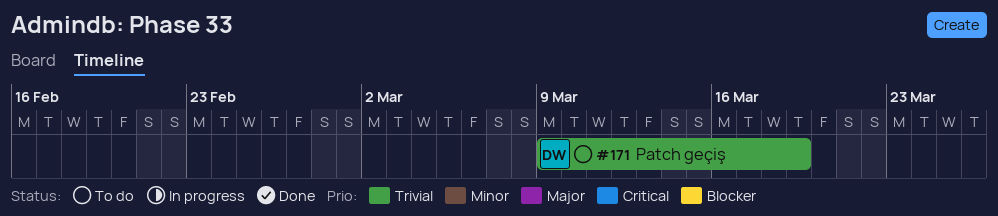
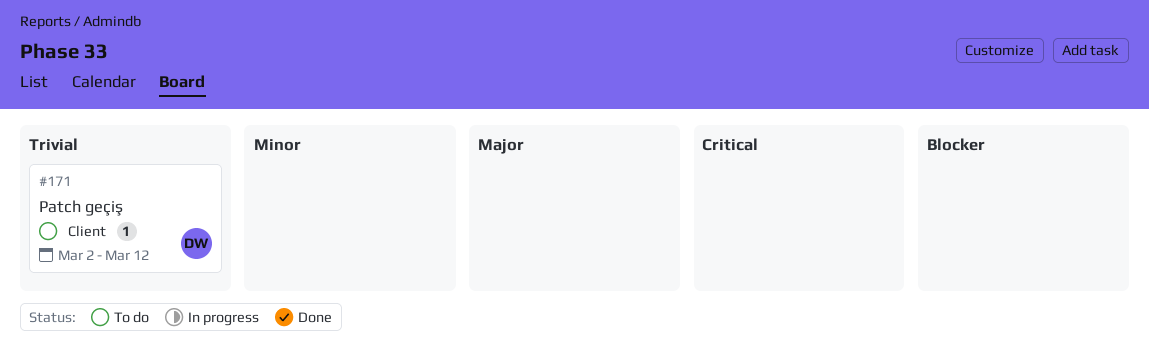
#171, start: Mar 9 -> Mar 2
#171, due: Mar 19 -> Mar 12

